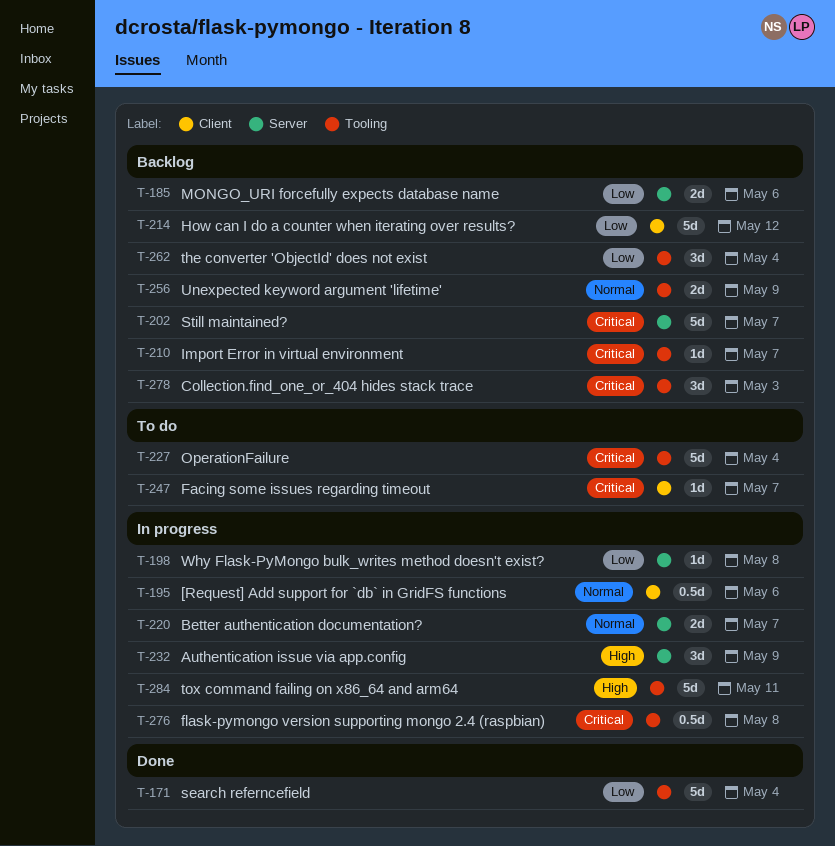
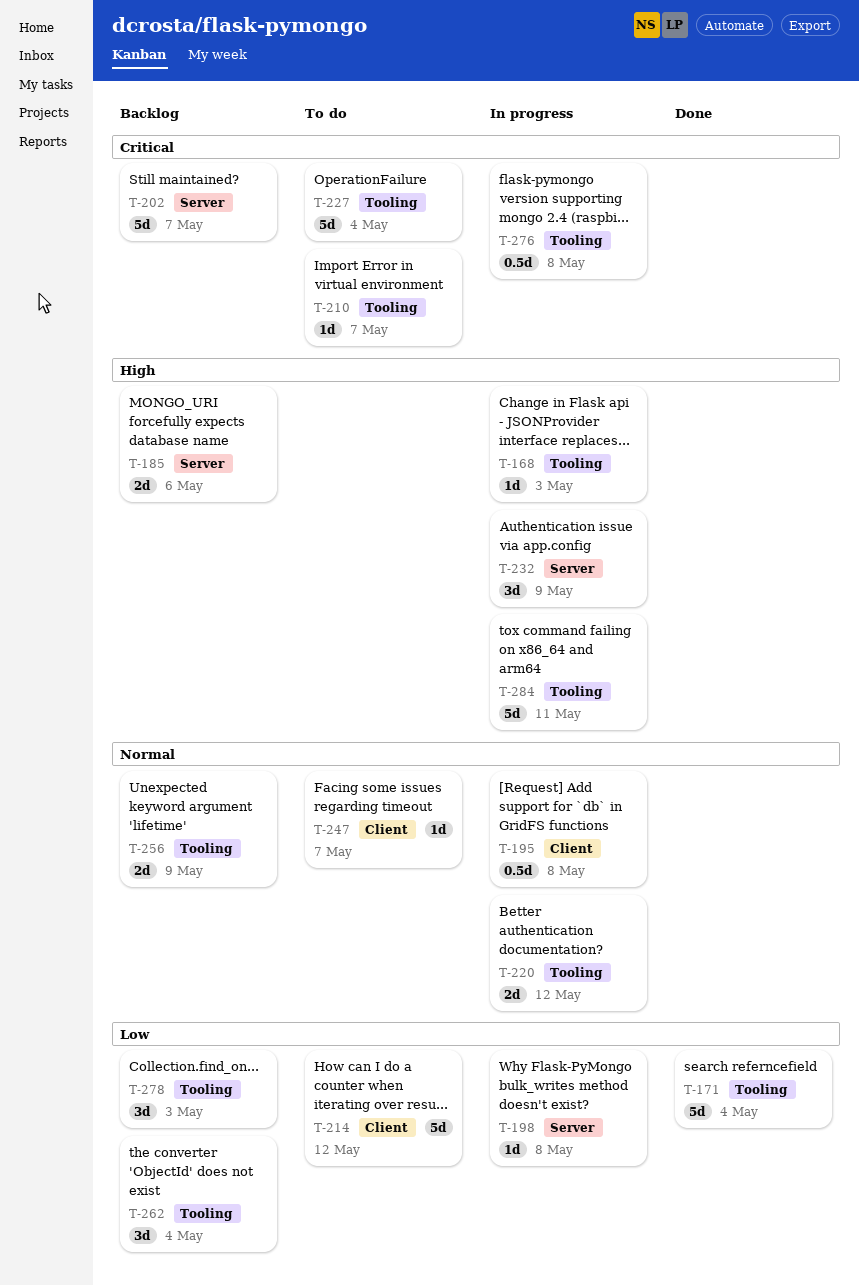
T-168: none -> present
T-185, priority: Low -> High
T-195, due: May 6 -> May 8
T-210, status: Backlog -> To do
T-214, status: Backlog -> To do
T-220, label: Server -> Tooling
T-220, due: May 7 -> May 12
T-247, priority: Critical -> Normal
T-278, priority: Critical -> Low

